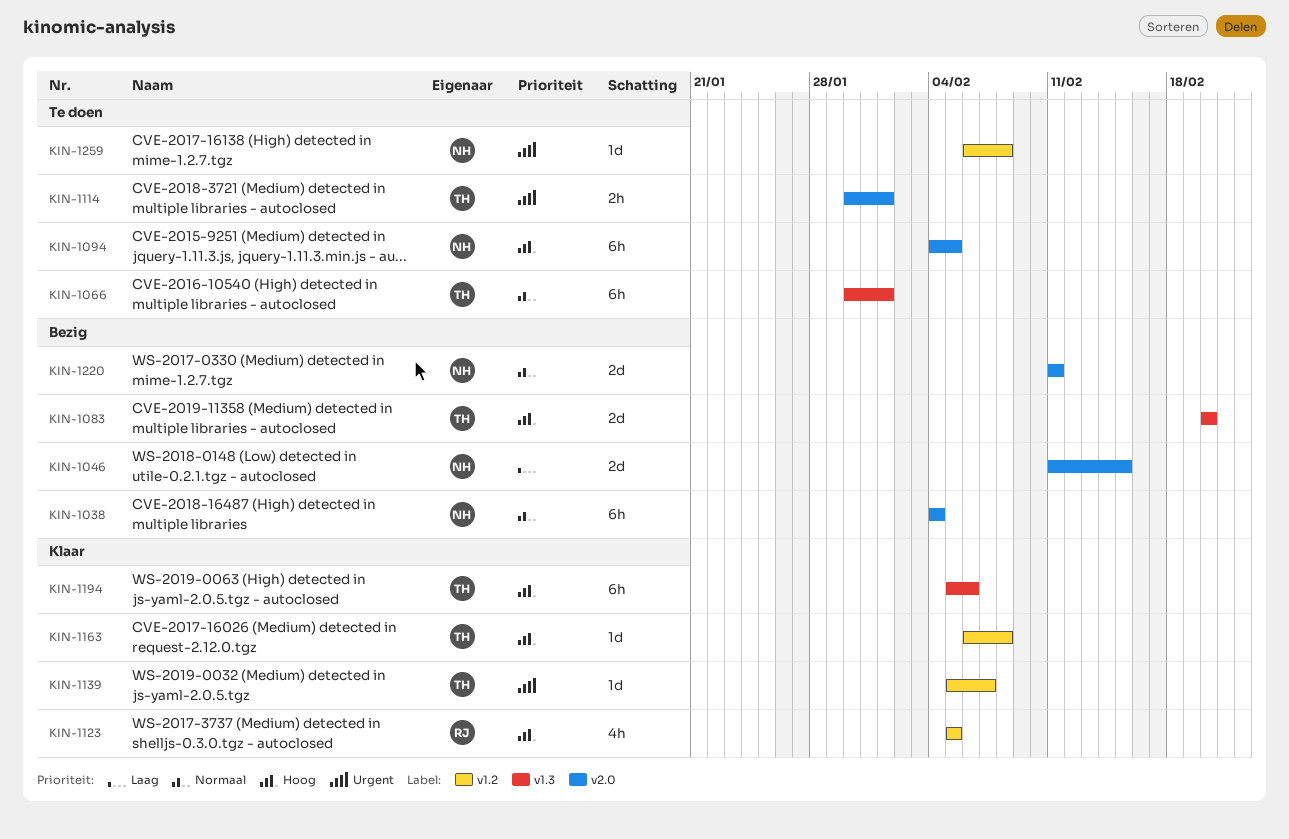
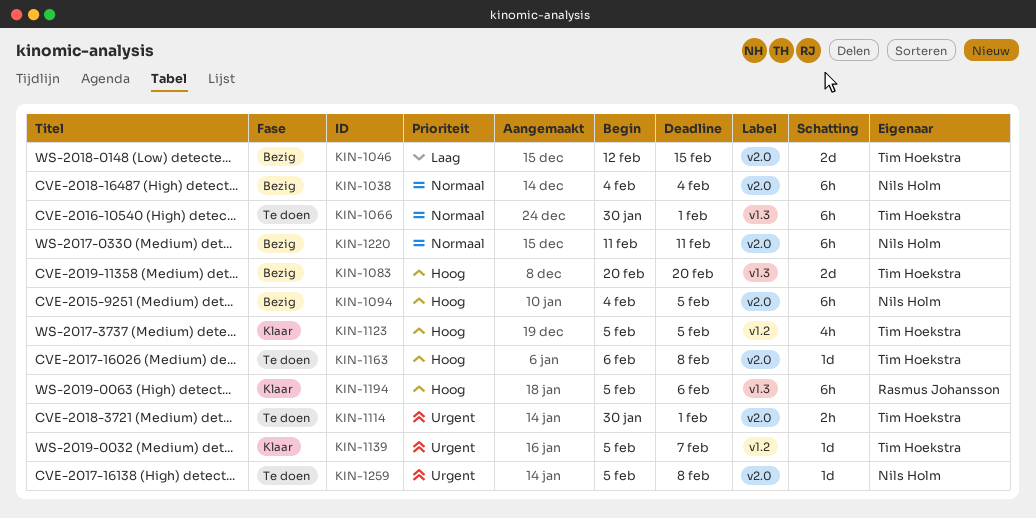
KIN-1046, owner: Nils Holm -> Tim Hoekstra
KIN-1046, start: Feb 11 -> Feb 12
KIN-1094, status: Te doen -> Bezig
KIN-1123, owner: Rasmus Johansson -> Tim Hoekstra
KIN-1163, status: Klaar -> Te doen
KIN-1163, label: v1.2 -> v2.0
KIN-1194, owner: Tim Hoekstra -> Rasmus Johansson
KIN-1220, estimate: 2d -> 6h
KIN-1259, label: v1.2 -> v2.0
KIN-1259, start: Feb 6 -> Feb 5

